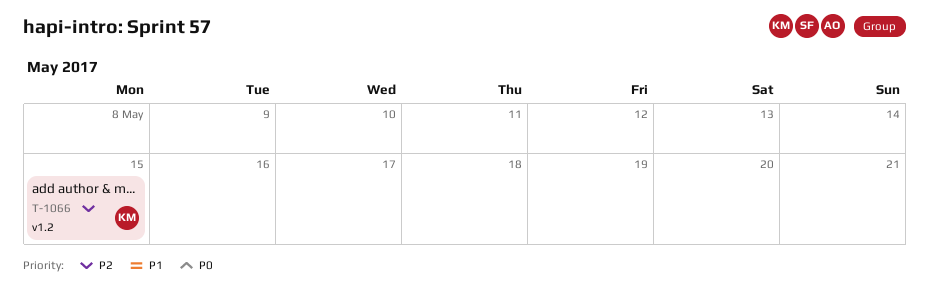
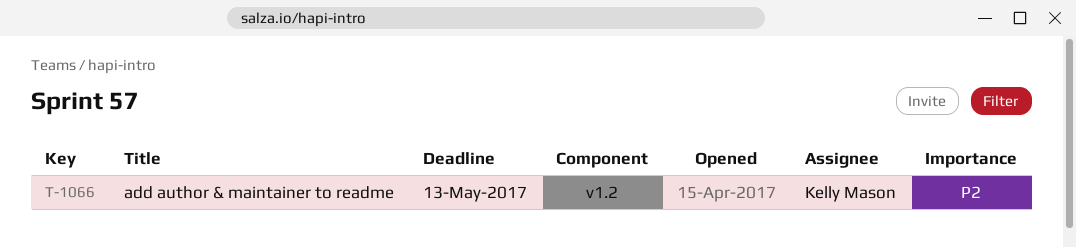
T-1066, due: May 15 -> May 13

